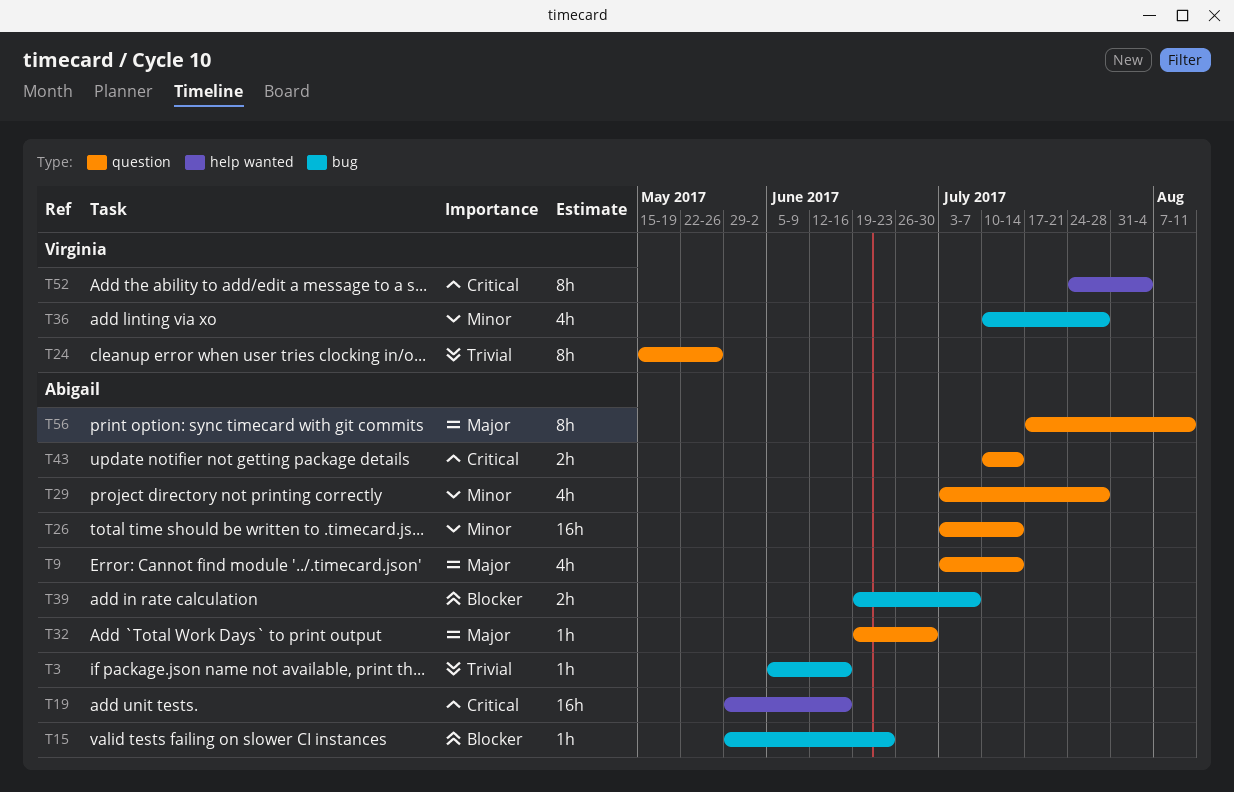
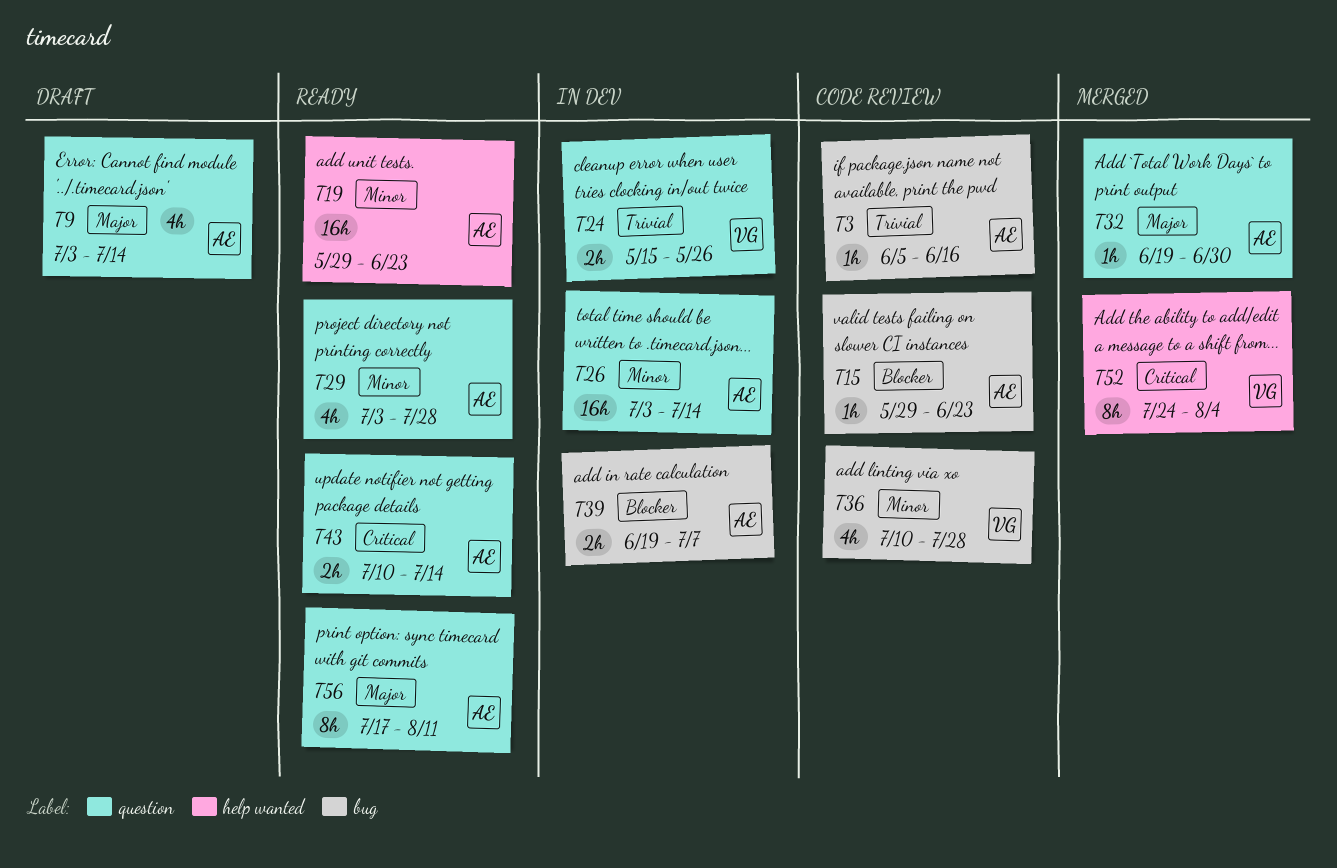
T19, priority: Critical -> Minor
T19, due: Jun 16 -> Jun 23
T24, estimate: 8h -> 2h

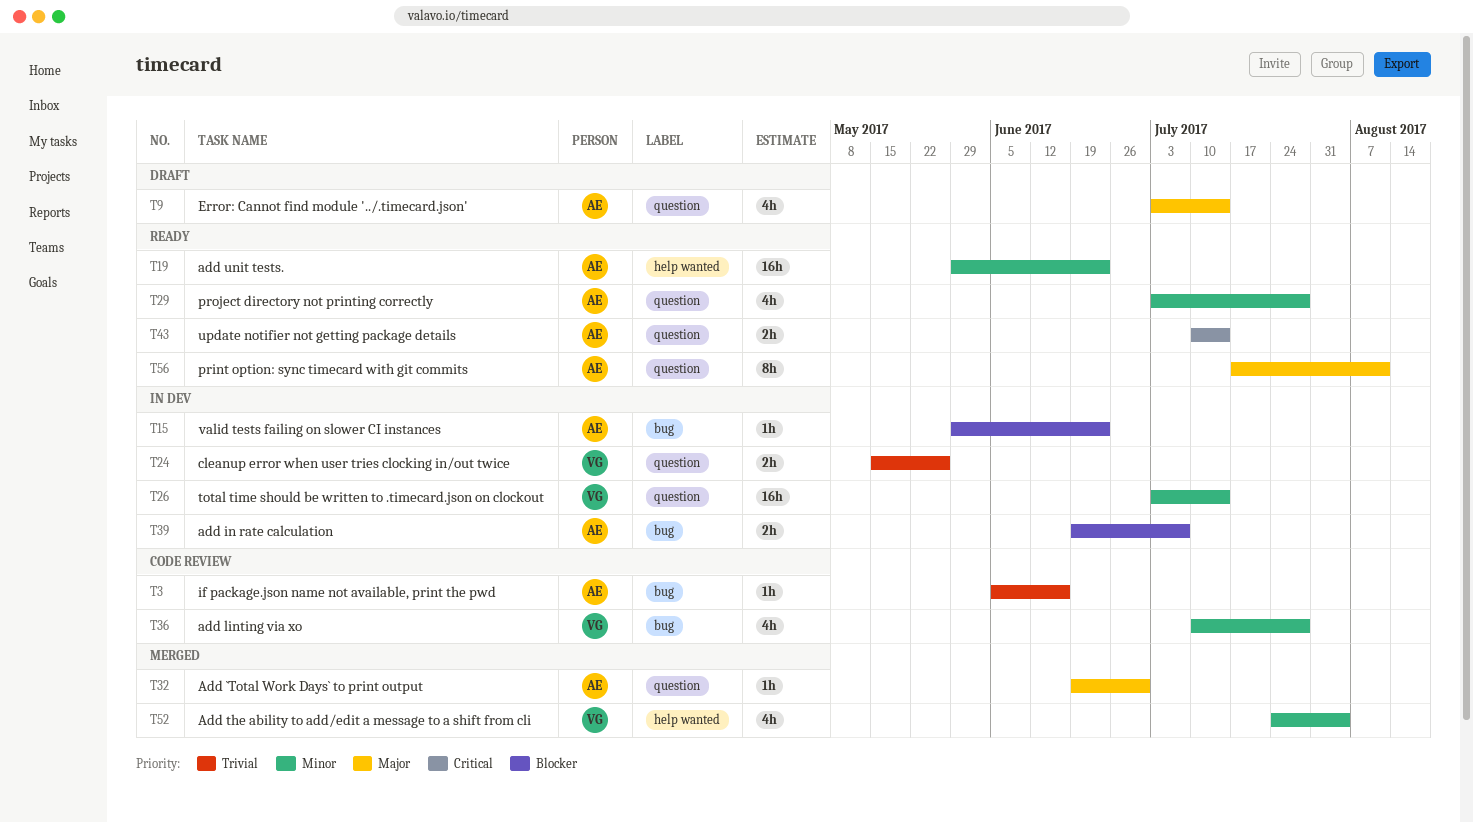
T15, status: Code review -> In dev
T26, owner: AE -> VG
T52, priority: Critical -> Minor
T52, estimate: 8h -> 4h

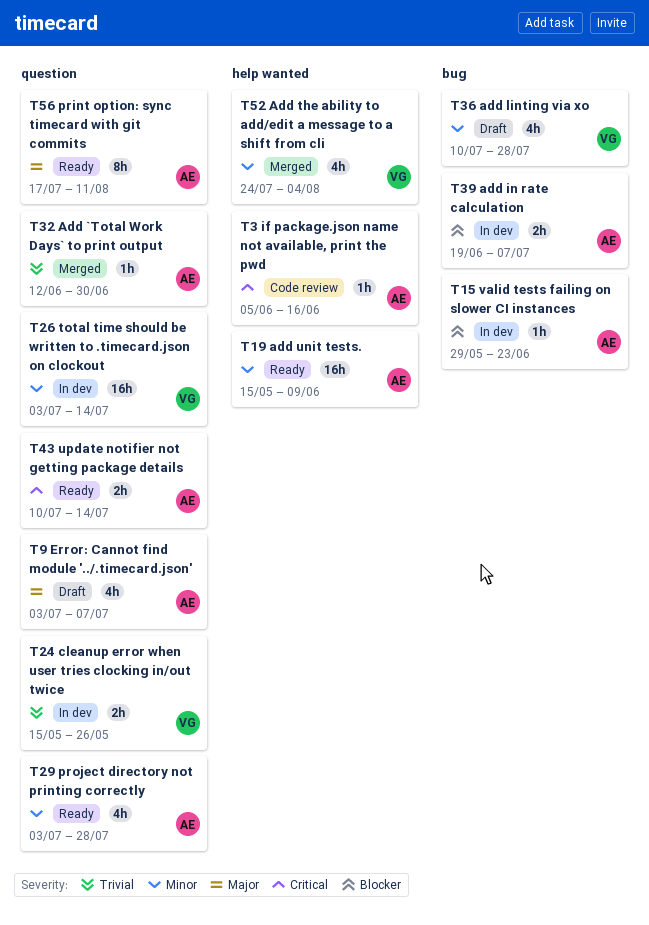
T3, priority: Trivial -> Critical
T3, label: bug -> help wanted
T9, due: Jul 14 -> Jul 7
T19, start: May 29 -> May 15
T19, due: Jun 23 -> Jun 9
T32, priority: Major -> Trivial
T32, start: Jun 19 -> Jun 12
T36, status: Code review -> Draft

